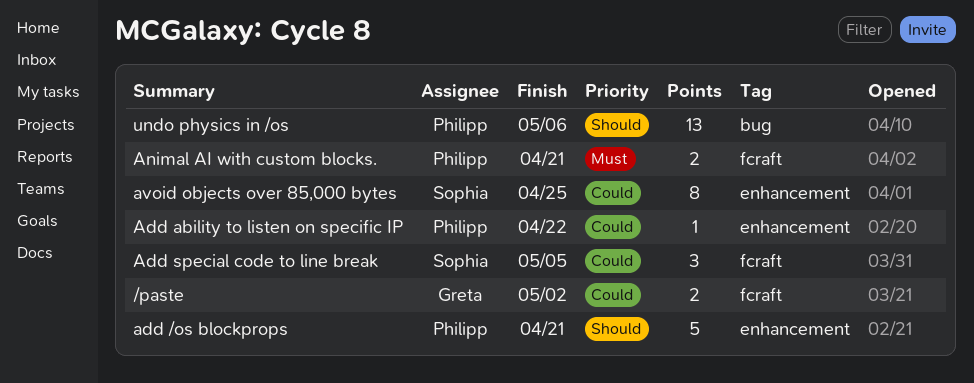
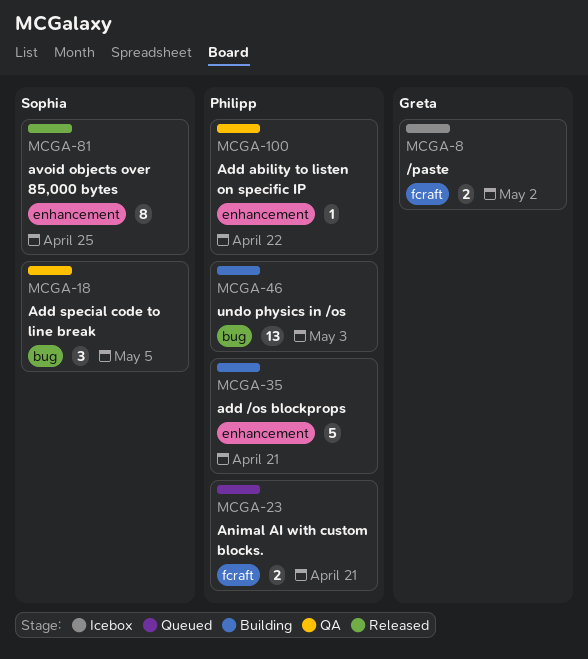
Add special code to line break, label: fcraft -> bug
undo physics in /os, due: May 6 -> May 3

